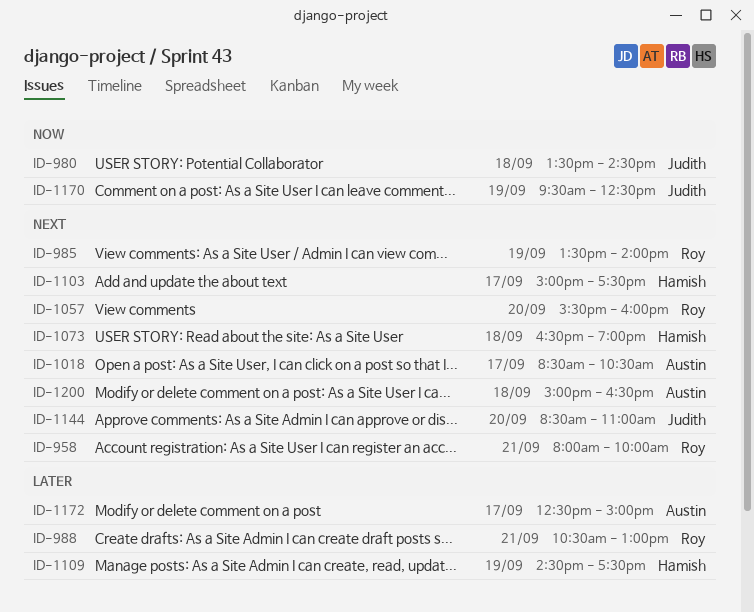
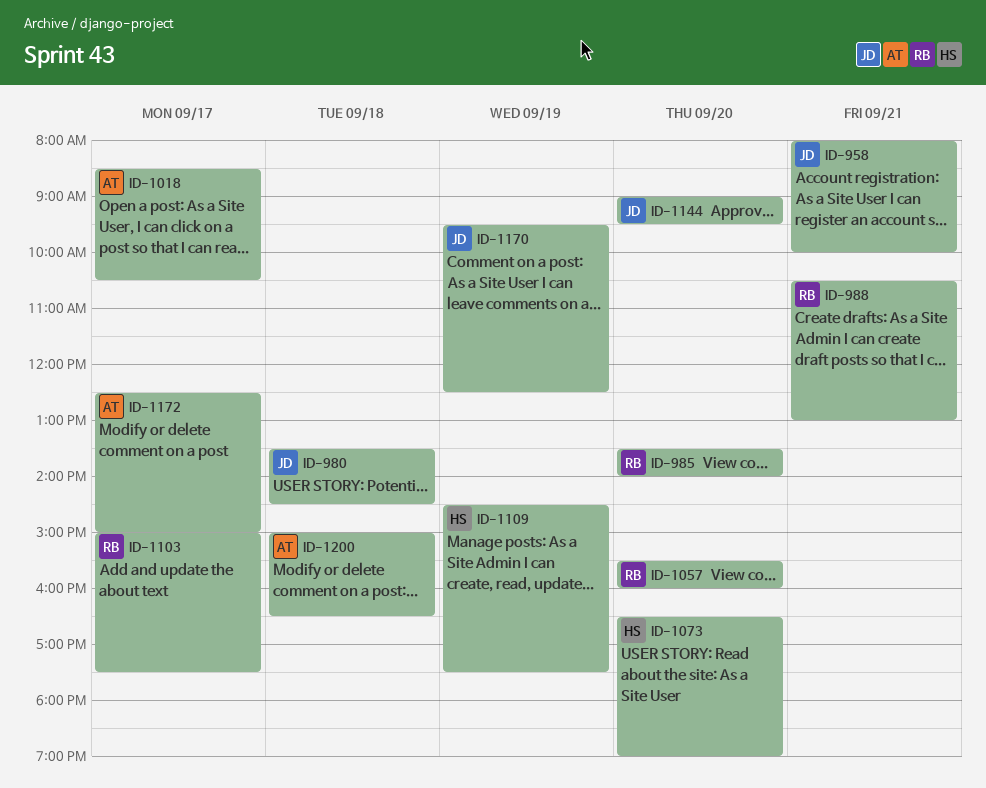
ID-958, owner: Roy -> Judith
ID-985, day: Sep 19 -> Sep 20
ID-1073, day: Sep 18 -> Sep 20
ID-1103, owner: Hamish -> Roy
ID-1144, begins: 08:30 -> 09:00
ID-1144, ends: 11:00 -> 09:30

